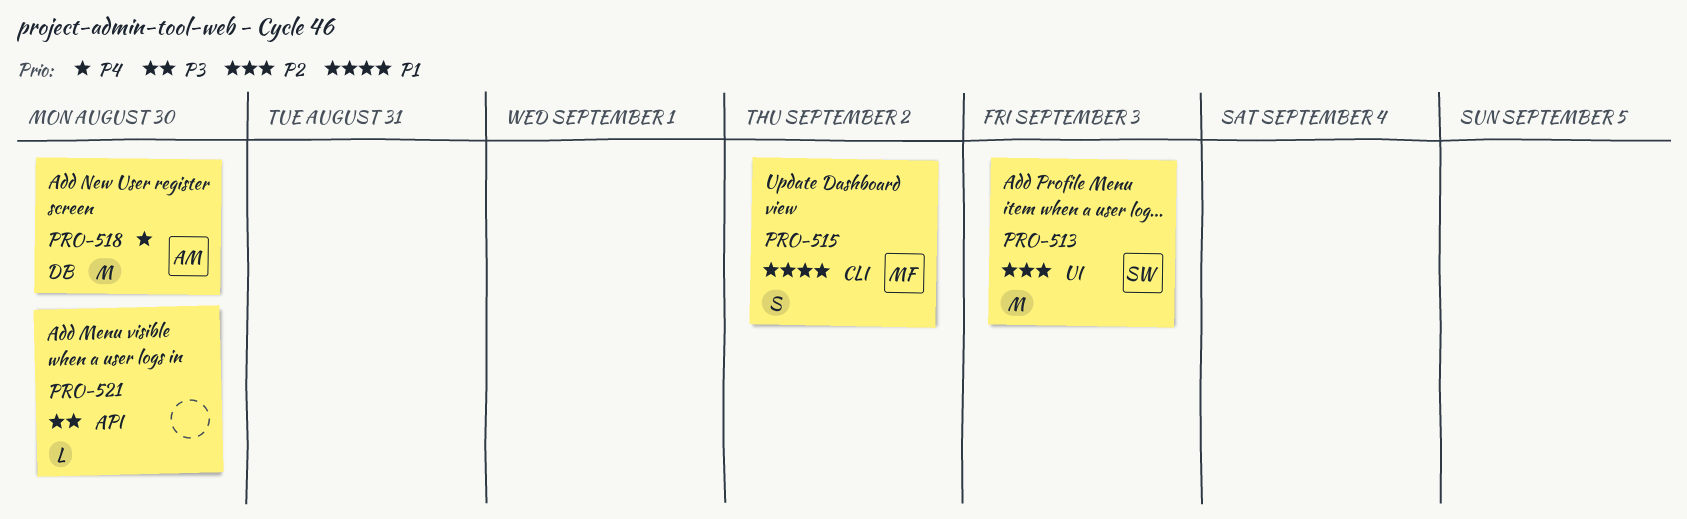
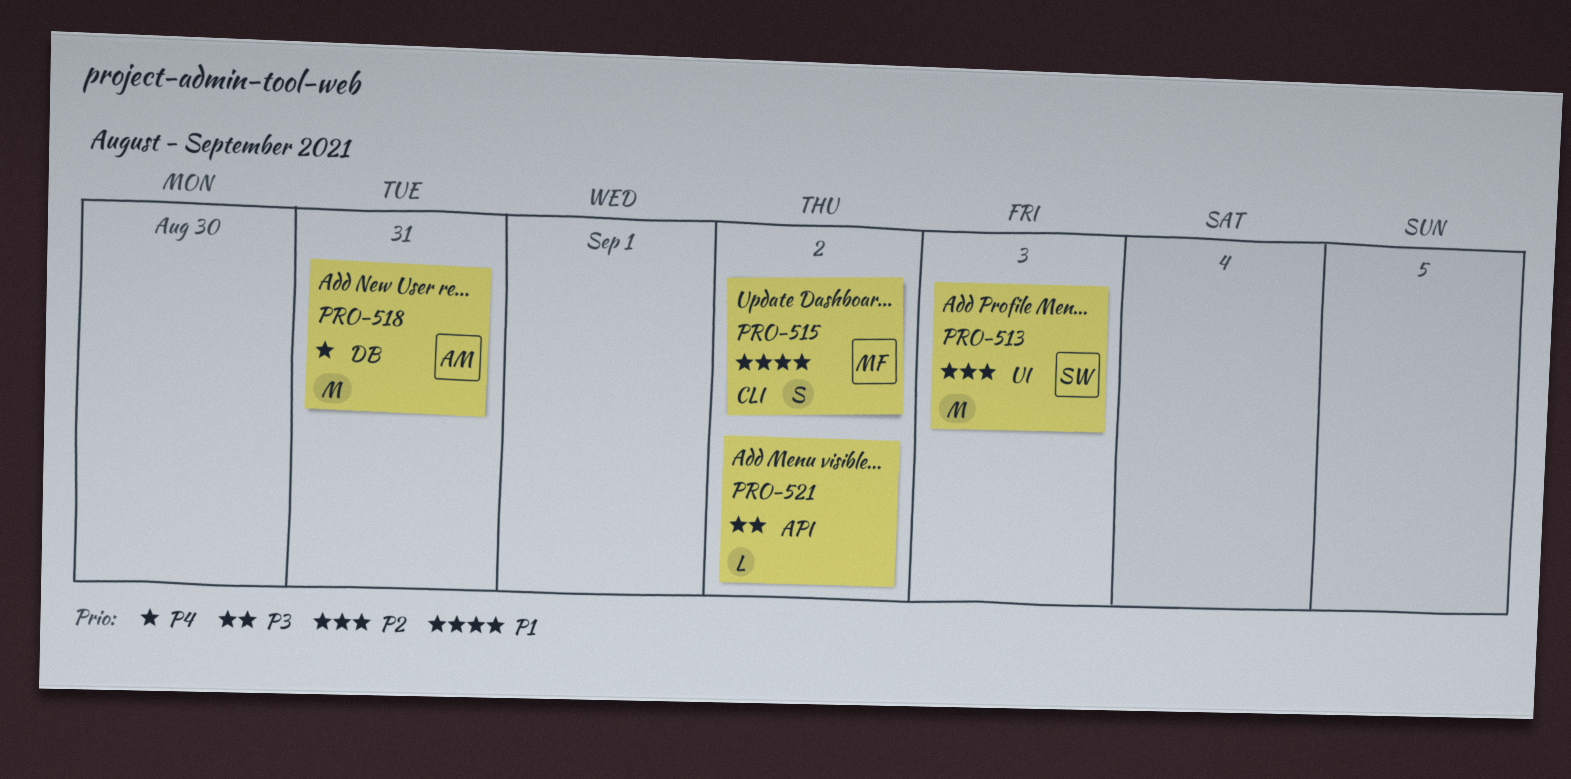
PRO-518, due: Aug 30 -> Aug 31
PRO-521, due: Aug 30 -> Sep 2

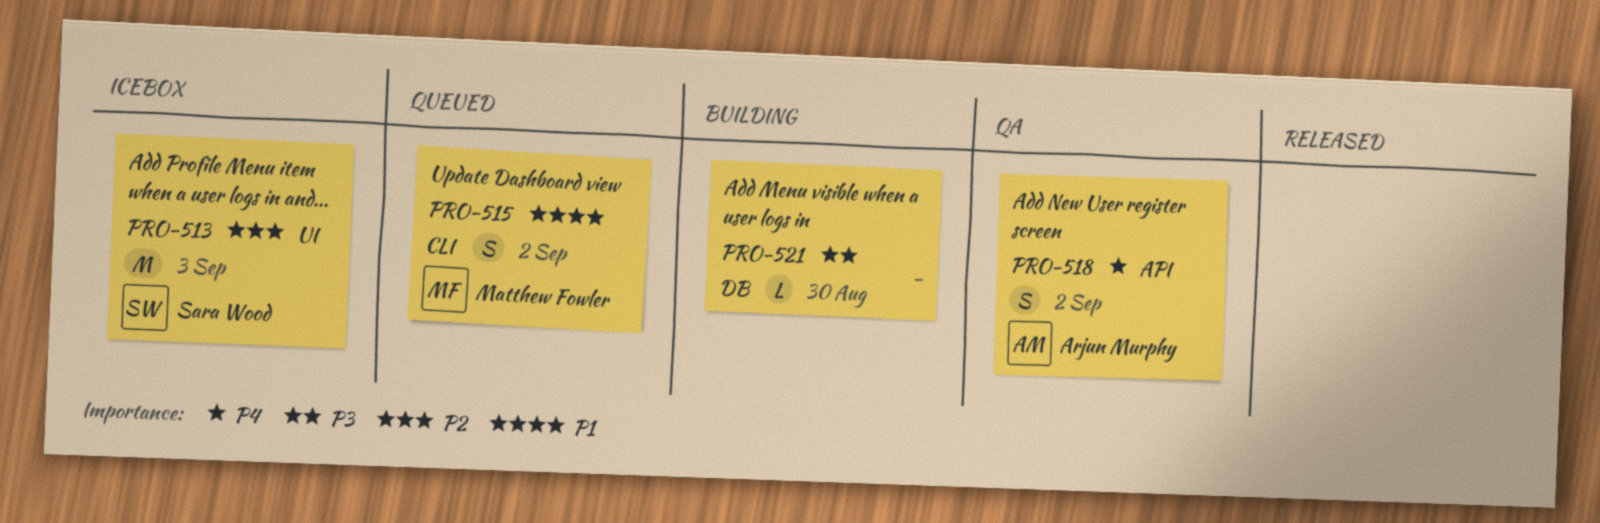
PRO-518, label: DB -> API
PRO-518, estimate: M -> S
PRO-518, due: Aug 31 -> Sep 2
PRO-521, label: API -> DB
PRO-521, due: Sep 2 -> Aug 30

